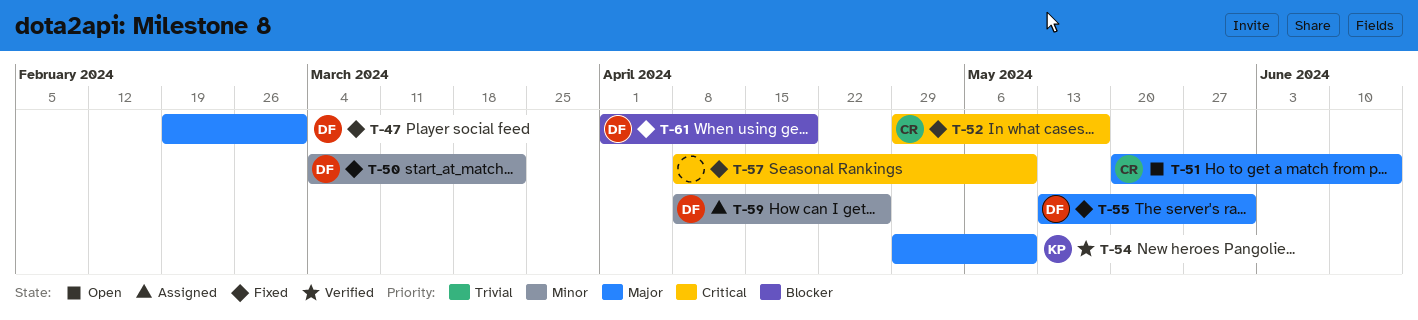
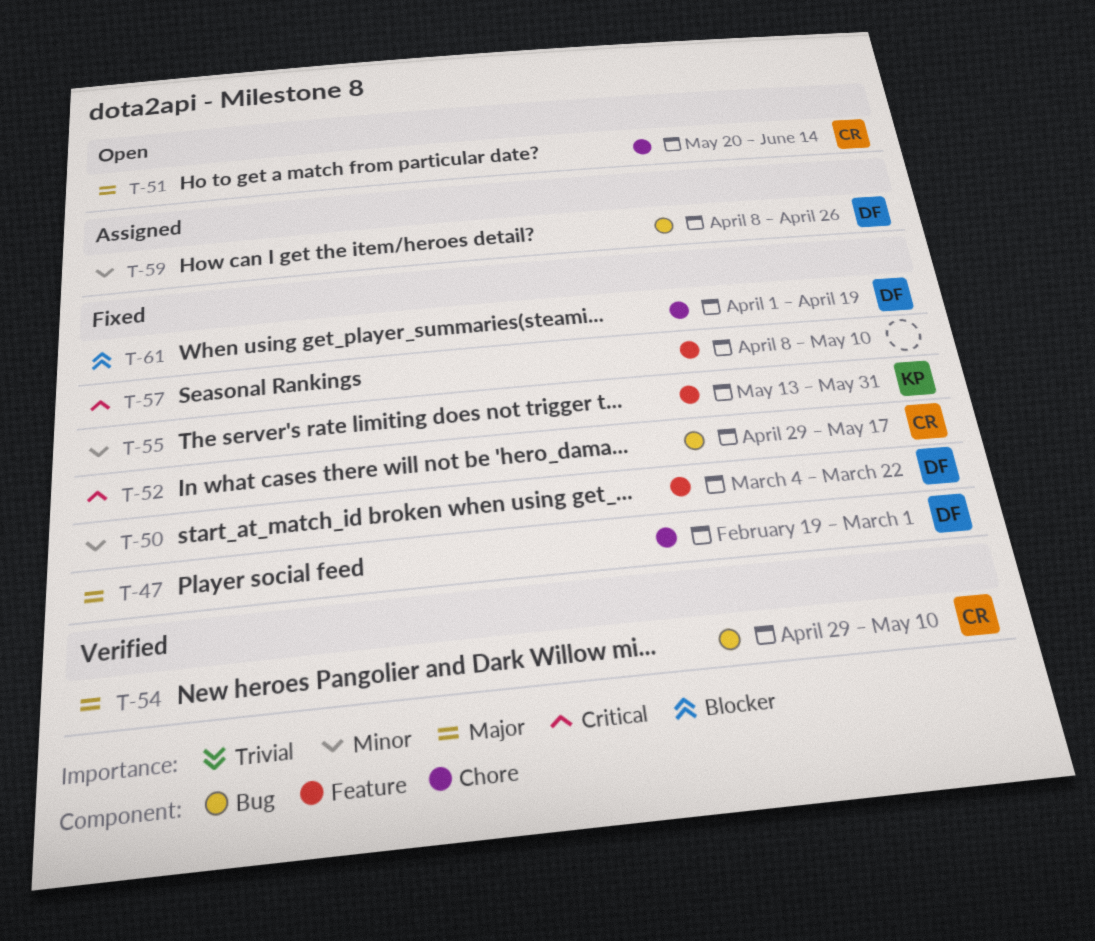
T-54, owner: KP -> CR
T-55, owner: DF -> KP
T-55, priority: Major -> Minor

